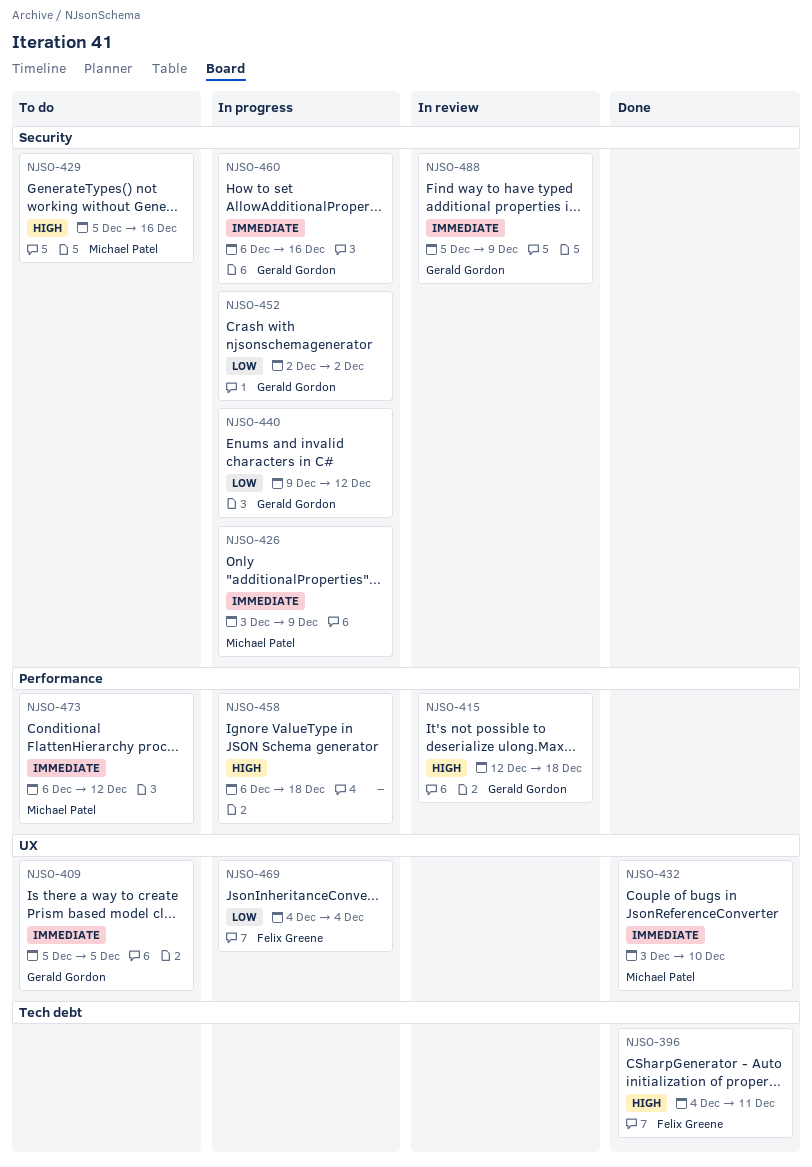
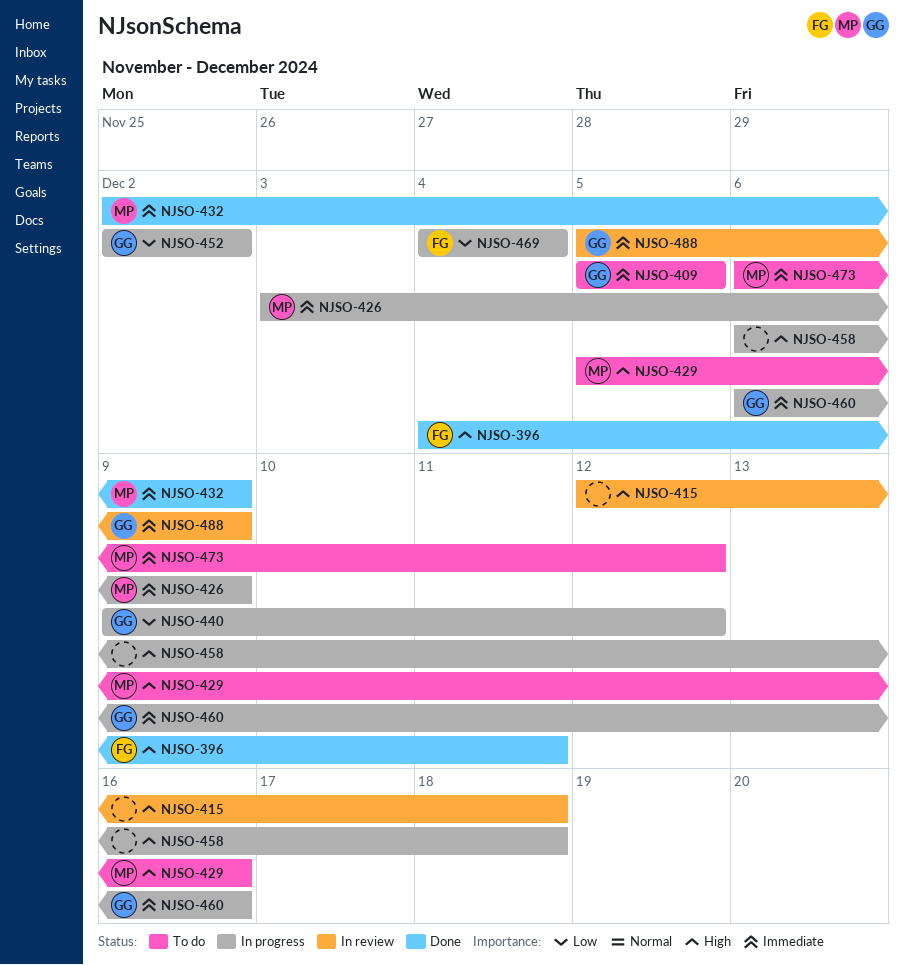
NJSO-415, owner: Gerald Gordon -> none
NJSO-432, start: Dec 3 -> Dec 2
NJSO-432, due: Dec 10 -> Dec 9

